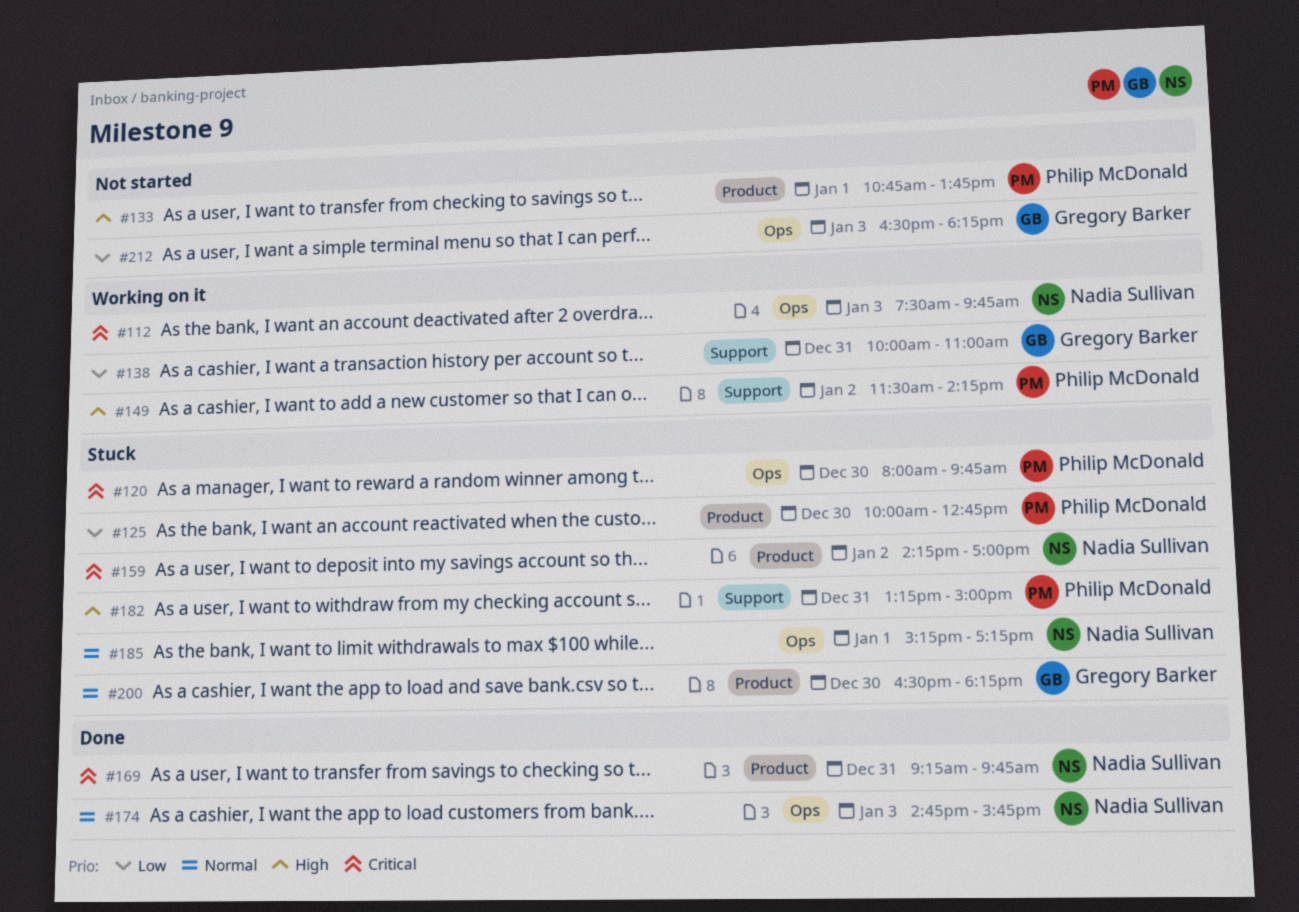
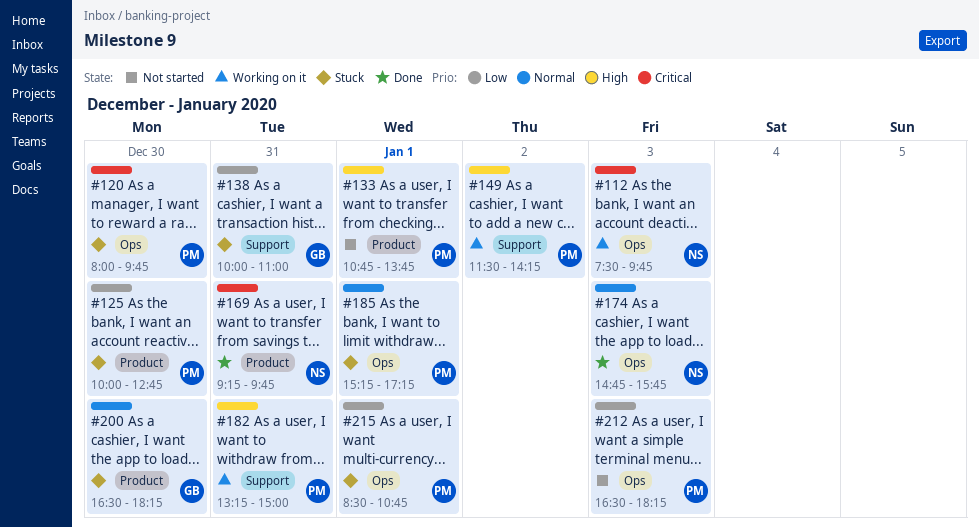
#138, status: Working on it -> Stuck
#159: present -> none
#182, status: Stuck -> Working on it
#185, owner: Nadia Sullivan -> Philip McDonald
#212, owner: Gregory Barker -> Philip McDonald
#215: none -> present

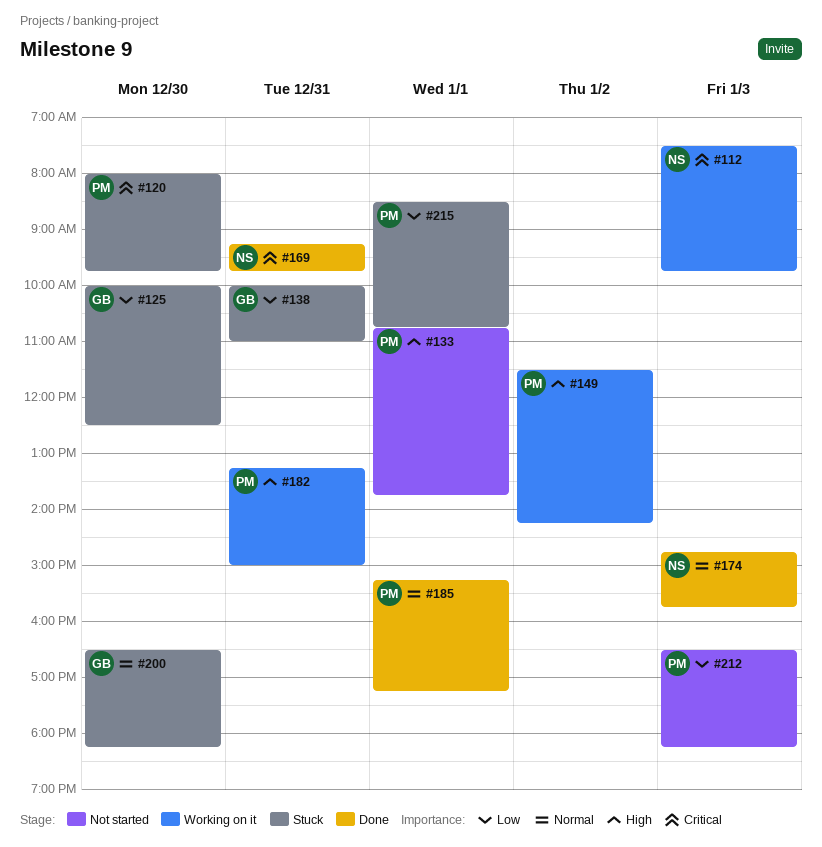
#125, owner: PM -> GB
#125, ends: 12:45 -> 12:30
#185, status: Stuck -> Done

